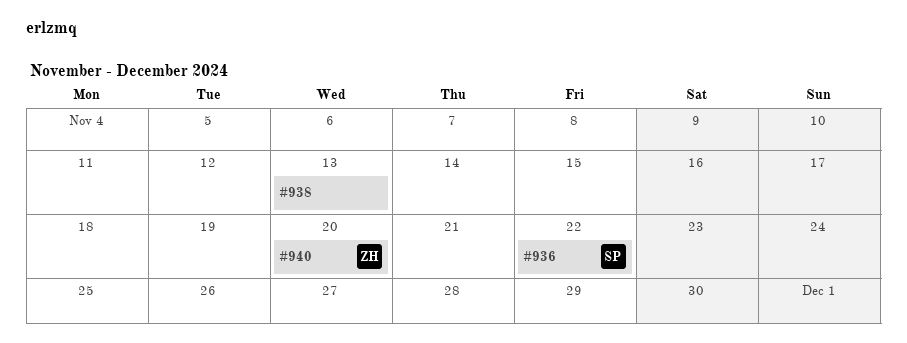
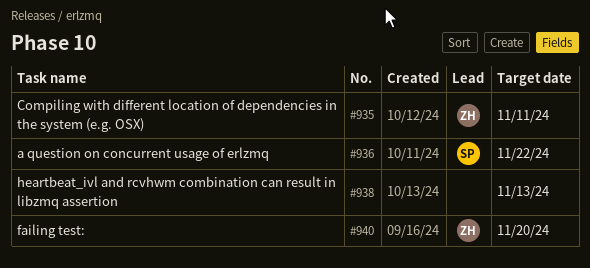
#935: none -> present

